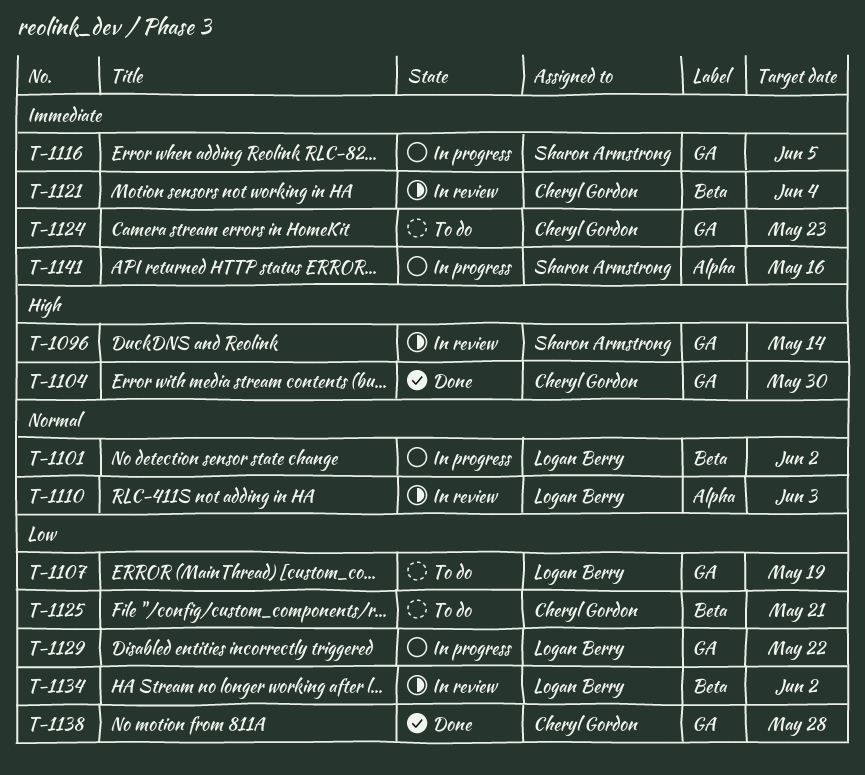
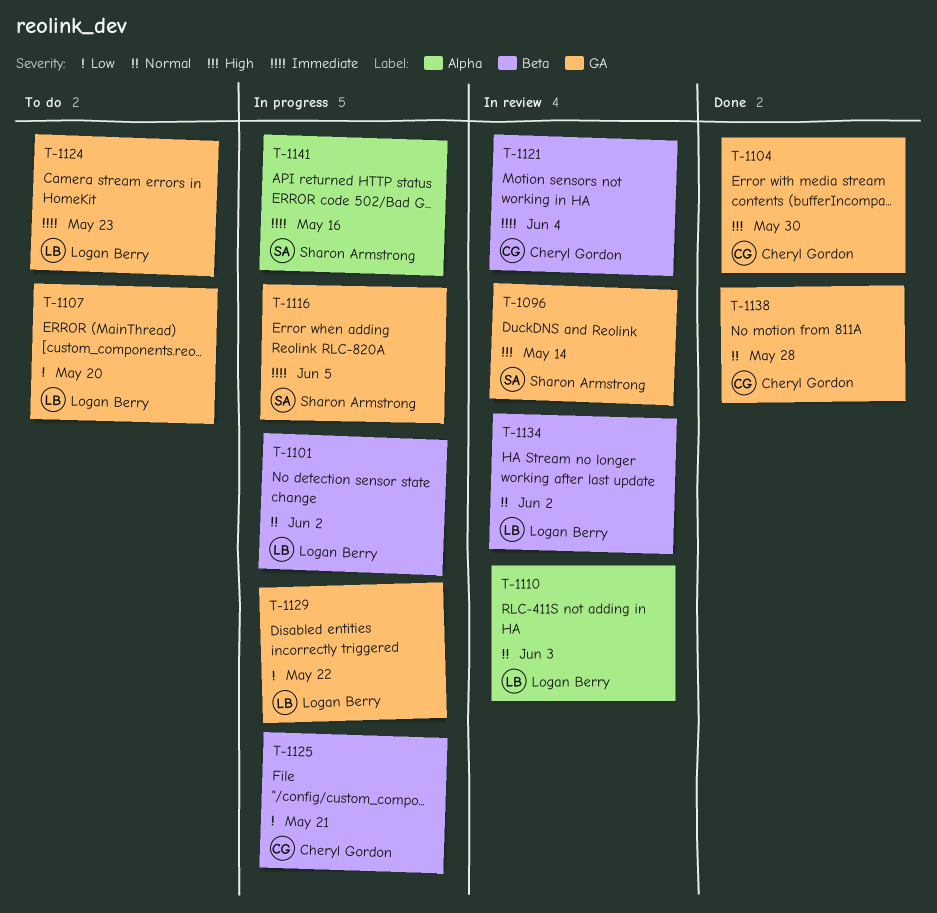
T-1107, due: May 19 -> May 20
T-1124, owner: Cheryl Gordon -> Logan Berry
T-1125, status: To do -> In progress
T-1134, priority: Low -> Normal
T-1138, priority: Low -> Normal

